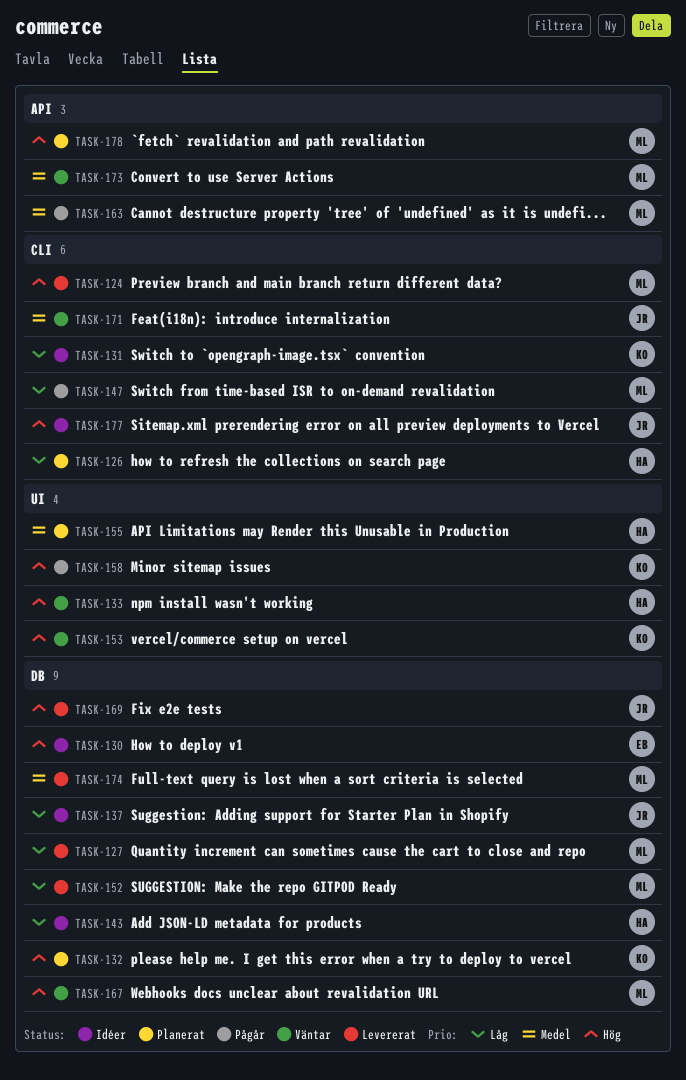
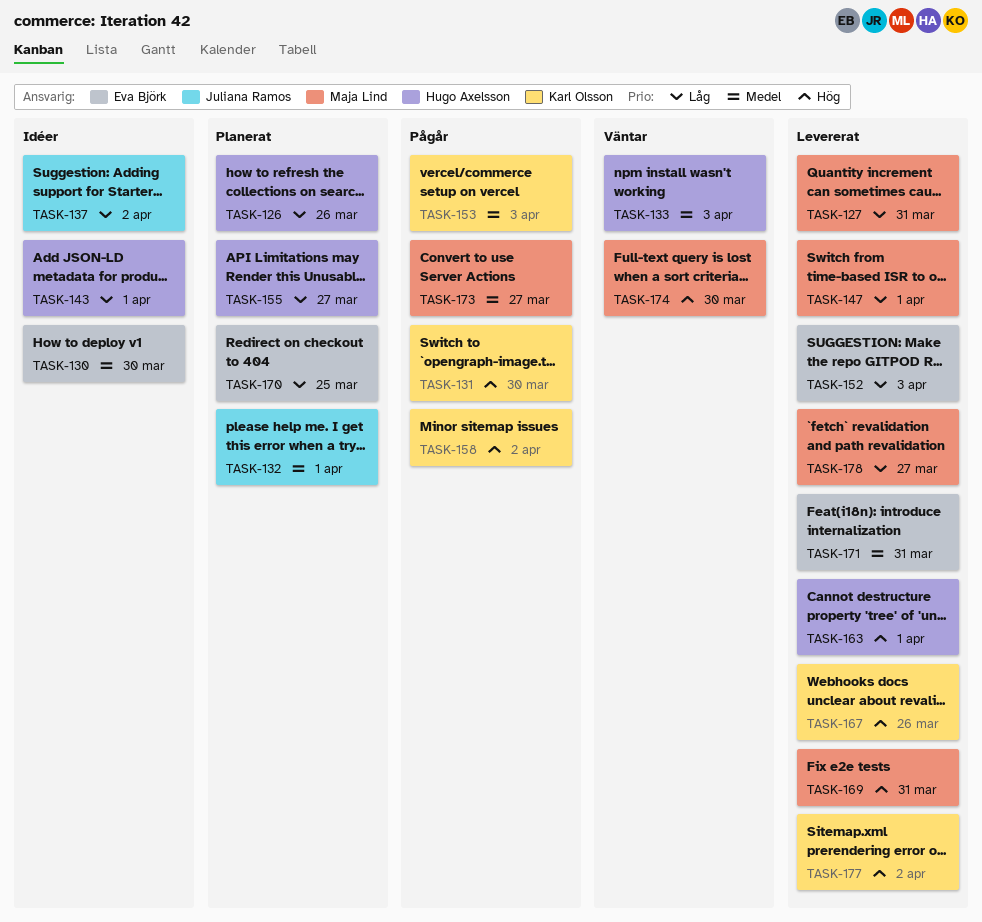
TASK-124: present -> none
TASK-130, priority: Hög -> Medel
TASK-131, status: Idéer -> Pågår
TASK-131, priority: Låg -> Hög
TASK-132, owner: Karl Olsson -> Juliana Ramos
TASK-132, priority: Hög -> Medel
TASK-133, priority: Hög -> Medel
TASK-147, status: Pågår -> Levererat
TASK-152, owner: Maja Lind -> Eva Björk
TASK-153, status: Väntar -> Pågår
TASK-153, priority: Hög -> Medel
TASK-155, priority: Medel -> Låg
TASK-163, status: Pågår -> Levererat
TASK-163, owner: Maja Lind -> Hugo Axelsson
TASK-163, priority: Medel -> Hög
TASK-167, status: Väntar -> Levererat
TASK-167, owner: Maja Lind -> Karl Olsson
TASK-169, owner: Juliana Ramos -> Maja Lind
TASK-170: none -> present
TASK-171, status: Väntar -> Levererat
TASK-171, owner: Juliana Ramos -> Eva Björk
TASK-173, status: Väntar -> Pågår
TASK-174, status: Levererat -> Väntar
TASK-174, priority: Medel -> Hög
TASK-177, status: Idéer -> Levererat
TASK-177, owner: Juliana Ramos -> Karl Olsson
TASK-178, status: Planerat -> Levererat
TASK-178, priority: Hög -> Låg

